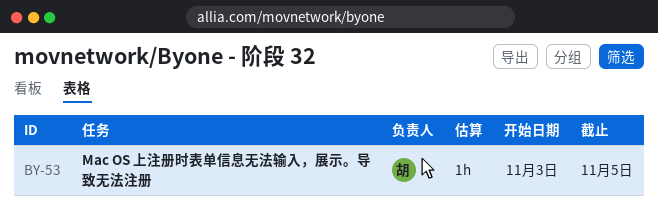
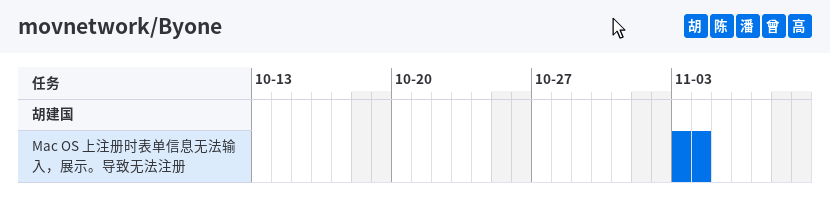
Mac OS 上注册时表单信息无法输入，展示。导致无法注册, due: Nov 5 -> Nov 4

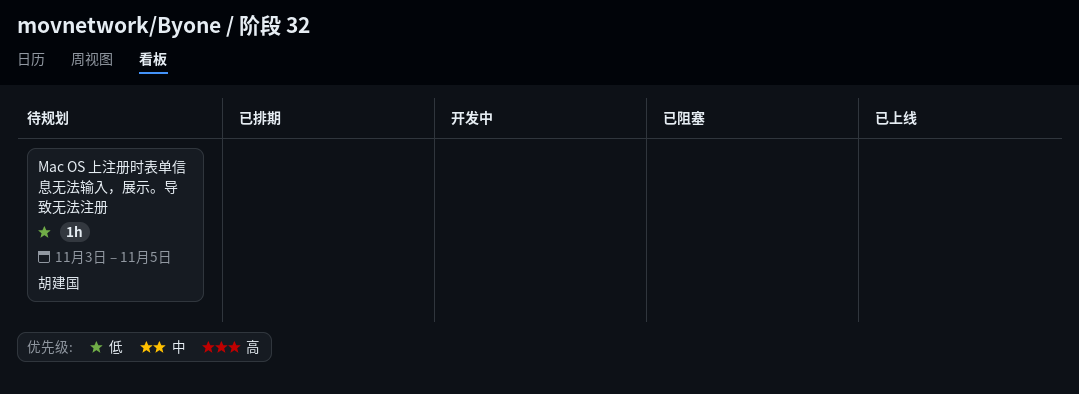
Mac OS 上注册时表单信息无法输入，展示。导致无法注册, due: Nov 4 -> Nov 5

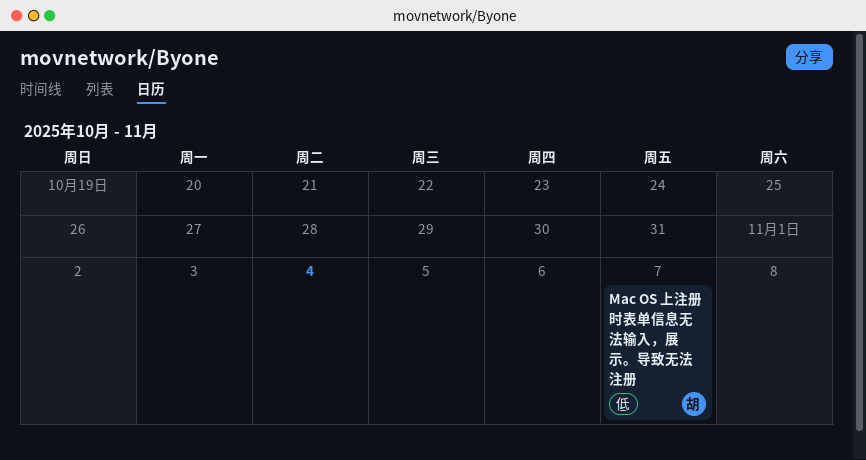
Mac OS 上注册时表单信息无法输入，展示。导致无法注册, due: Nov 5 -> Nov 7

